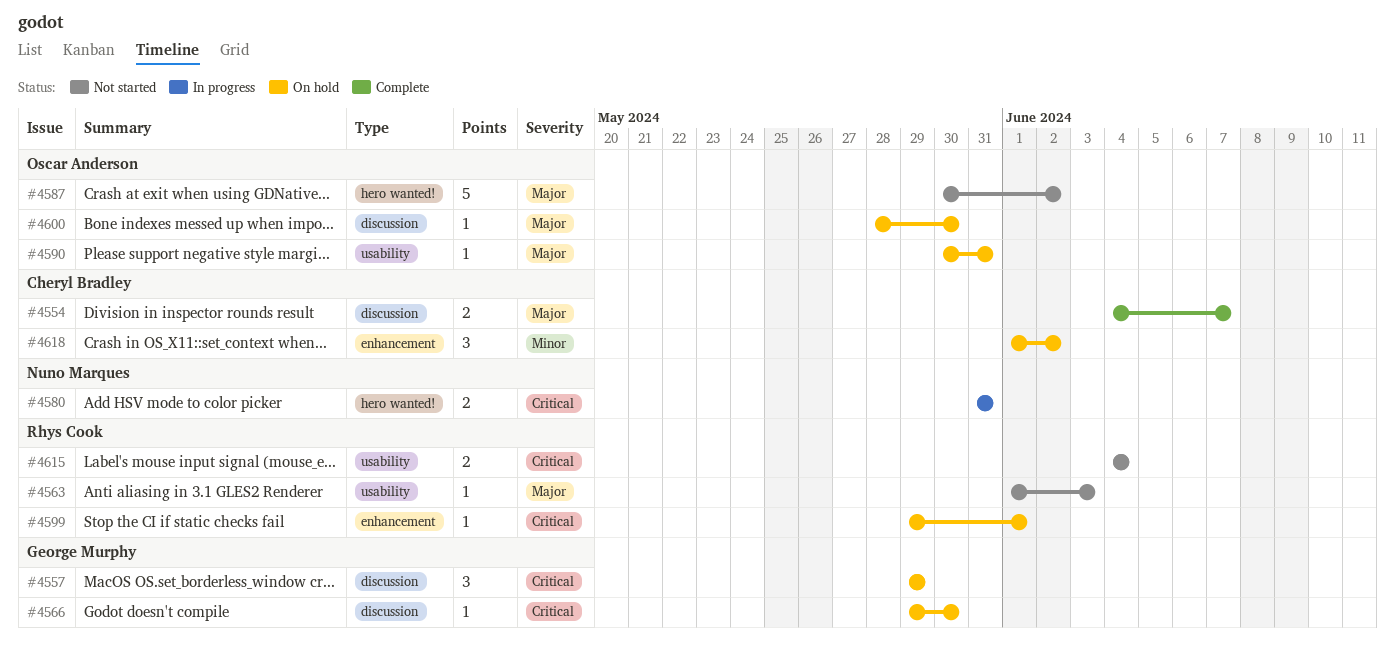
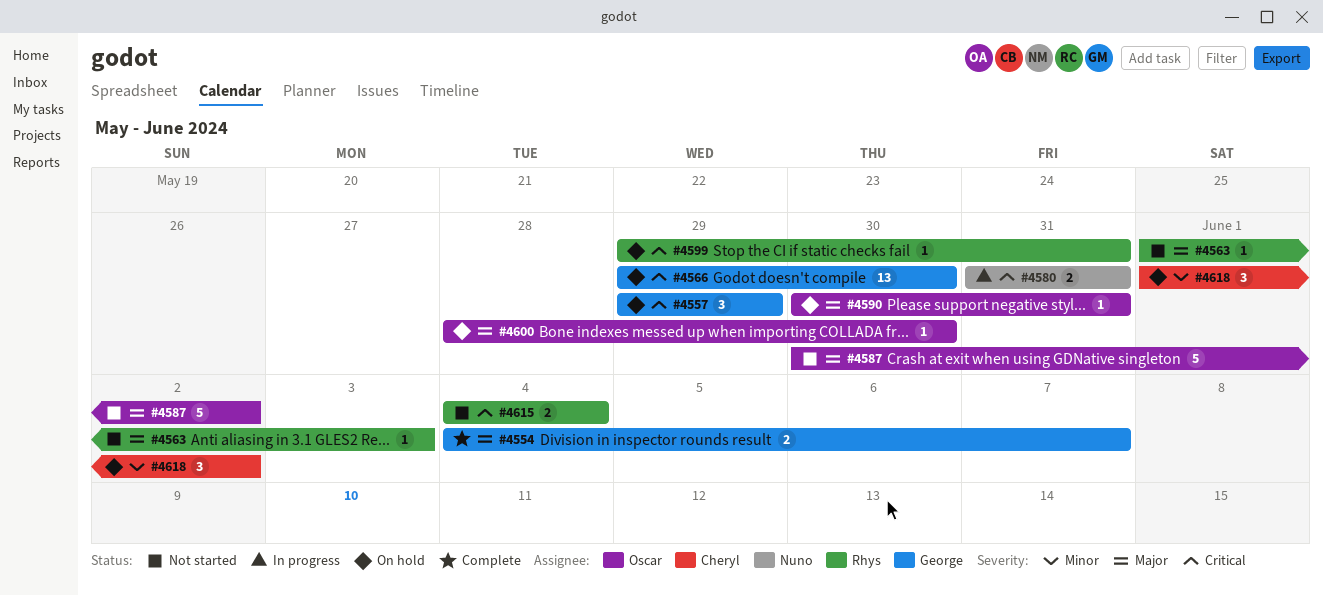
#4554, owner: Cheryl Bradley -> George Murphy
#4566, estimate: 1 -> 13
#4599, due: Jun 1 -> May 31

